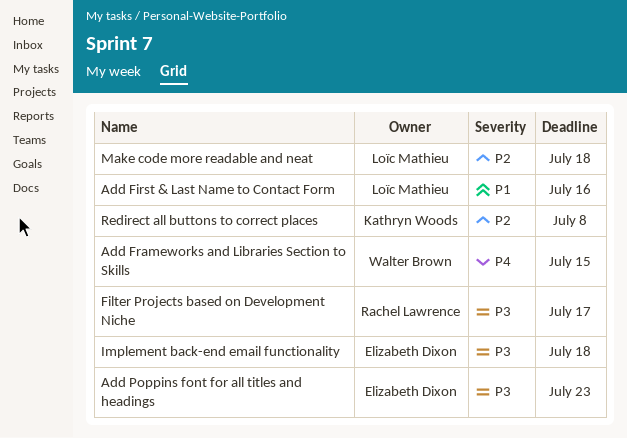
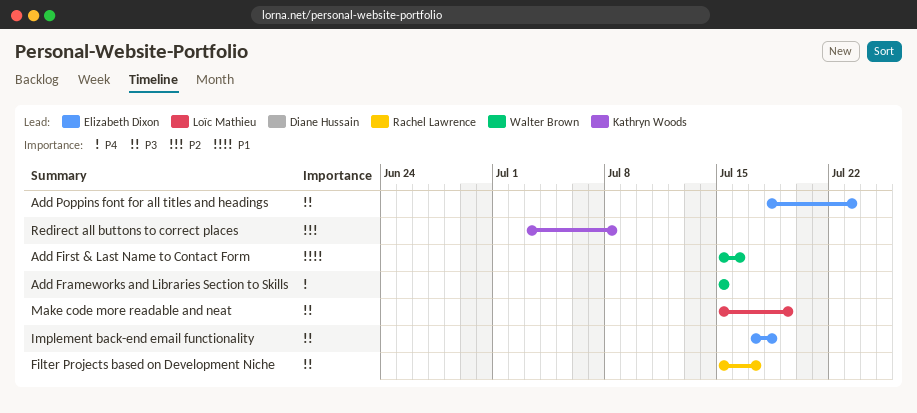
Add First & Last Name to Contact Form, owner: Loïc Mathieu -> Walter Brown
Make code more readable and neat, priority: P2 -> P3
Make code more readable and neat, due: Jul 18 -> Jul 19

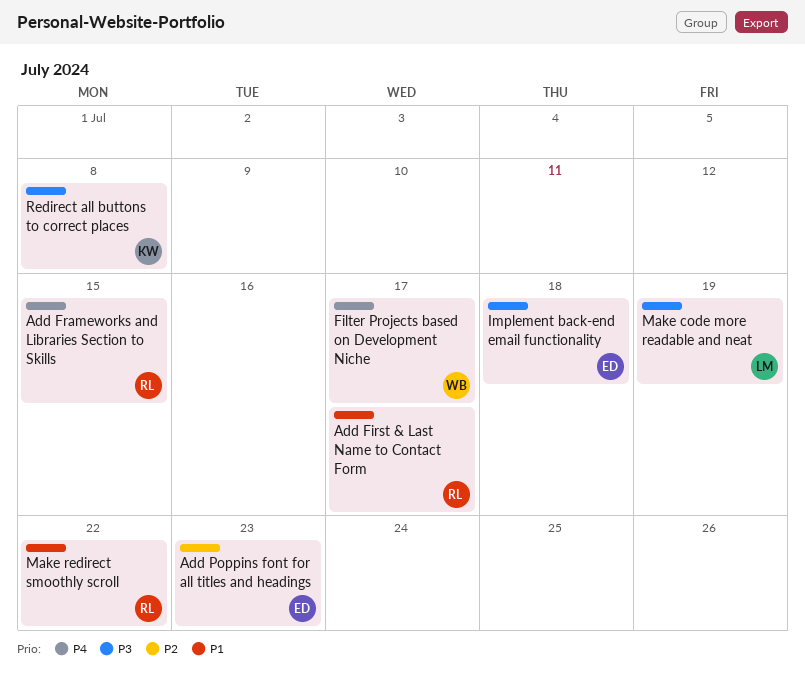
Add First & Last Name to Contact Form, owner: Walter Brown -> Rachel Lawrence
Add First & Last Name to Contact Form, due: Jul 16 -> Jul 17
Add Frameworks and Libraries Section to Skills, owner: Walter Brown -> Rachel Lawrence
Add Poppins font for all titles and headings, priority: P3 -> P2
Filter Projects based on Development Niche, owner: Rachel Lawrence -> Walter Brown
Filter Projects based on Development Niche, priority: P3 -> P4
Make redirect smoothly scroll: none -> present
Redirect all buttons to correct places, priority: P2 -> P3

